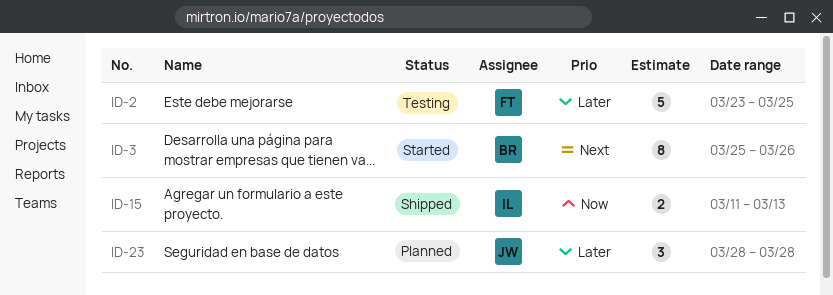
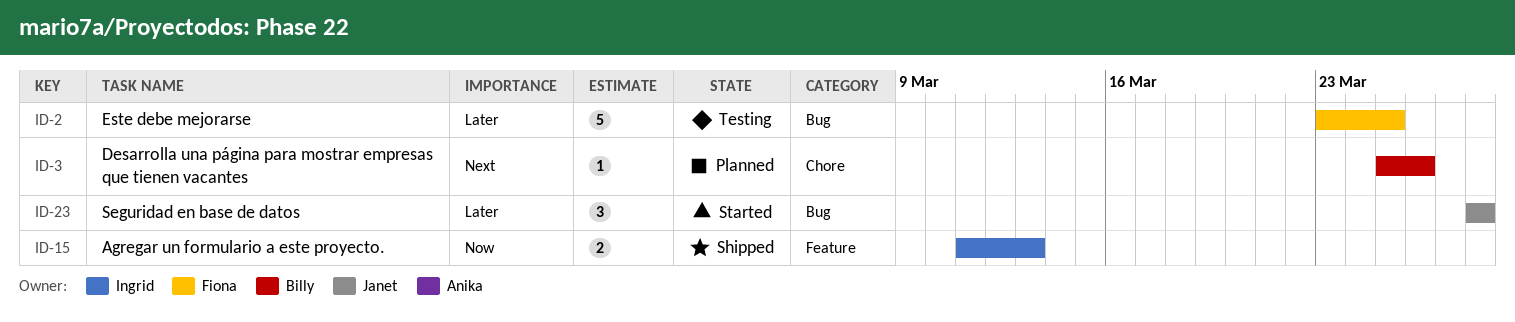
ID-3, status: Started -> Planned
ID-3, estimate: 8 -> 1
ID-23, status: Planned -> Started

